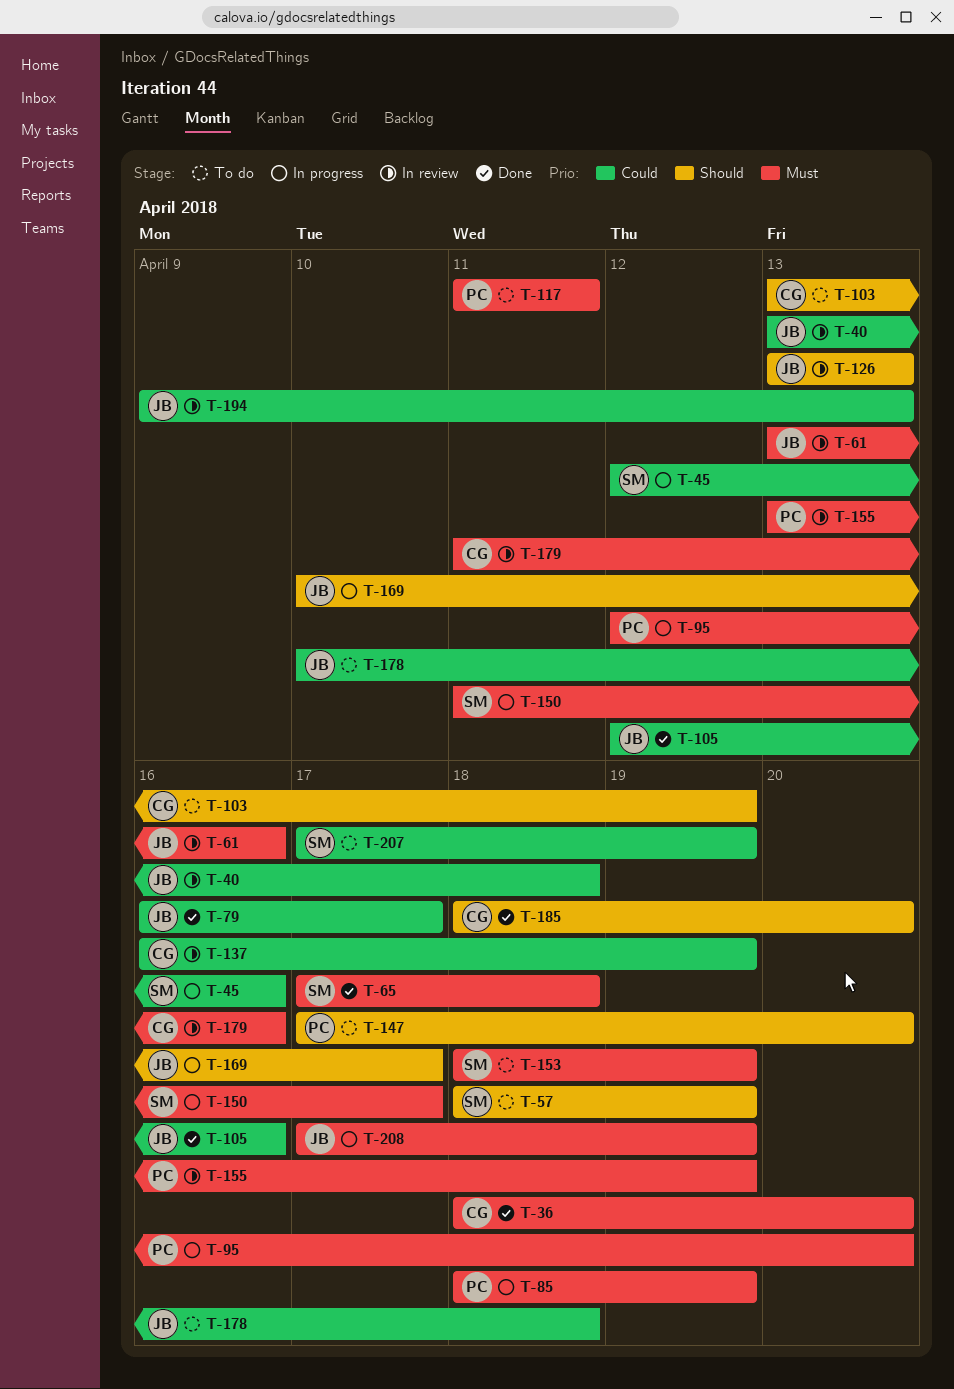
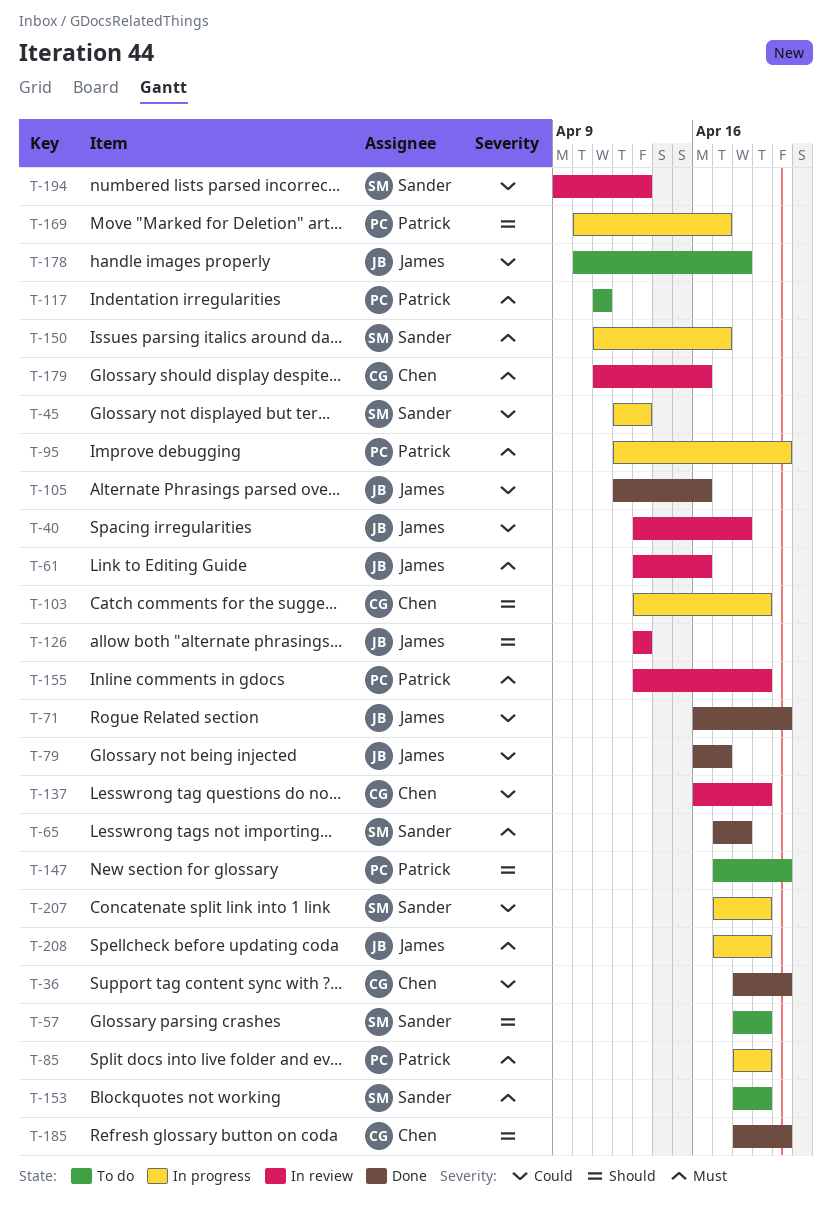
T-36, priority: Must -> Could
T-45, due: Apr 16 -> Apr 13
T-71: none -> present
T-103, status: To do -> In progress
T-169, owner: James -> Patrick
T-194, owner: James -> Sander
T-207, status: To do -> In progress

